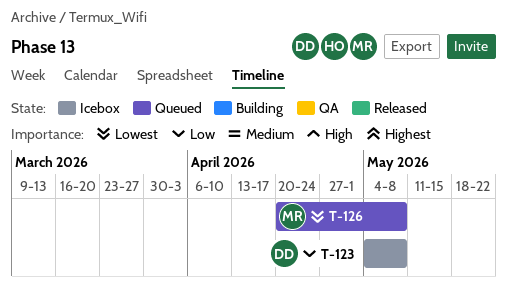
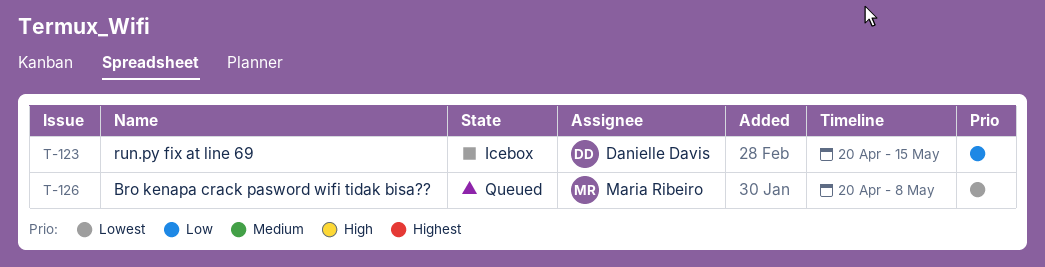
T-123, start: May 4 -> Apr 20
T-123, due: May 8 -> May 15

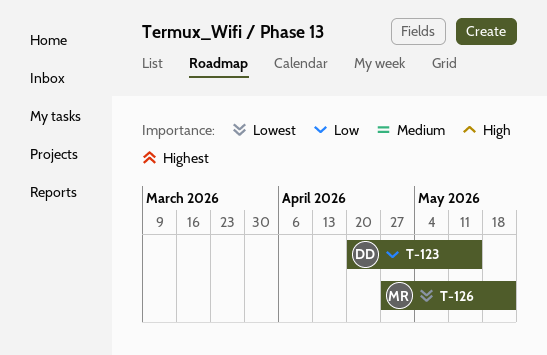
T-126, start: Apr 20 -> Apr 27
T-126, due: May 8 -> May 22

